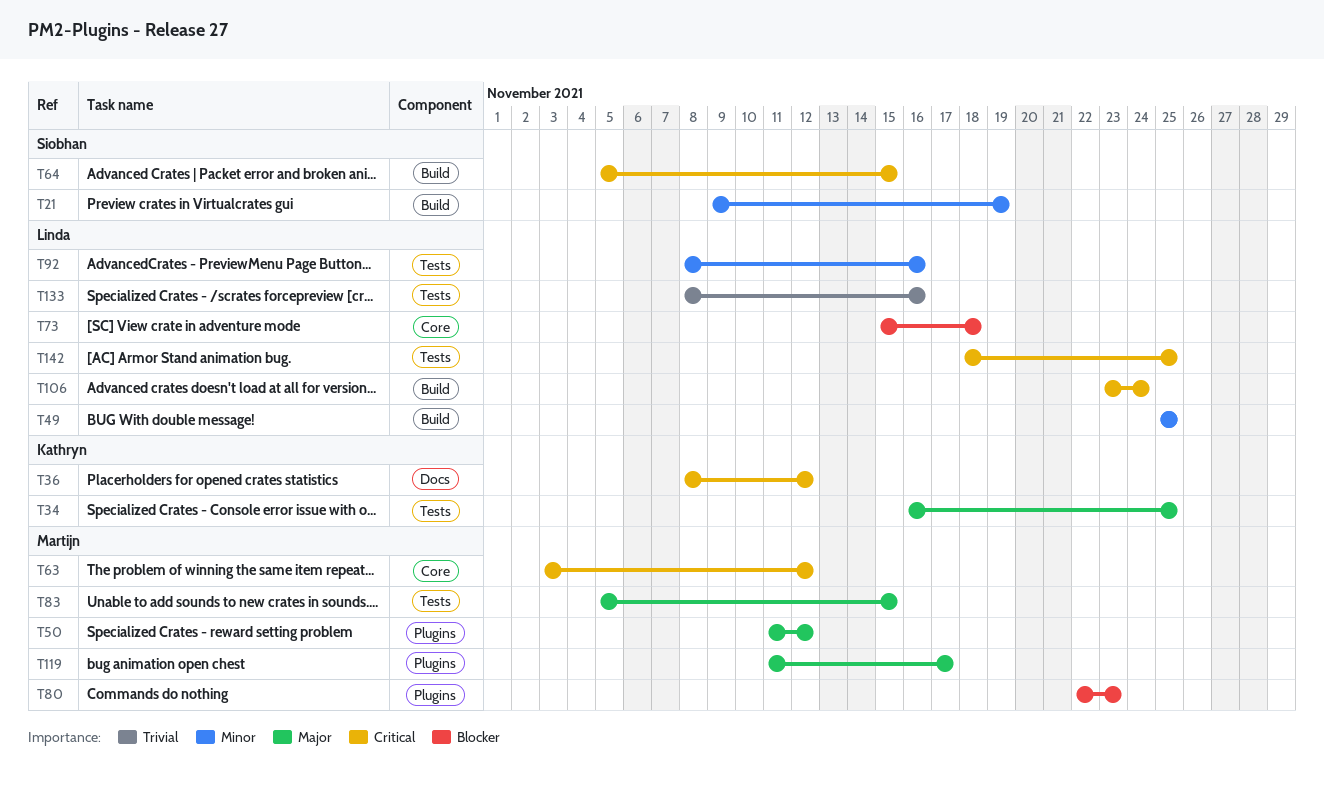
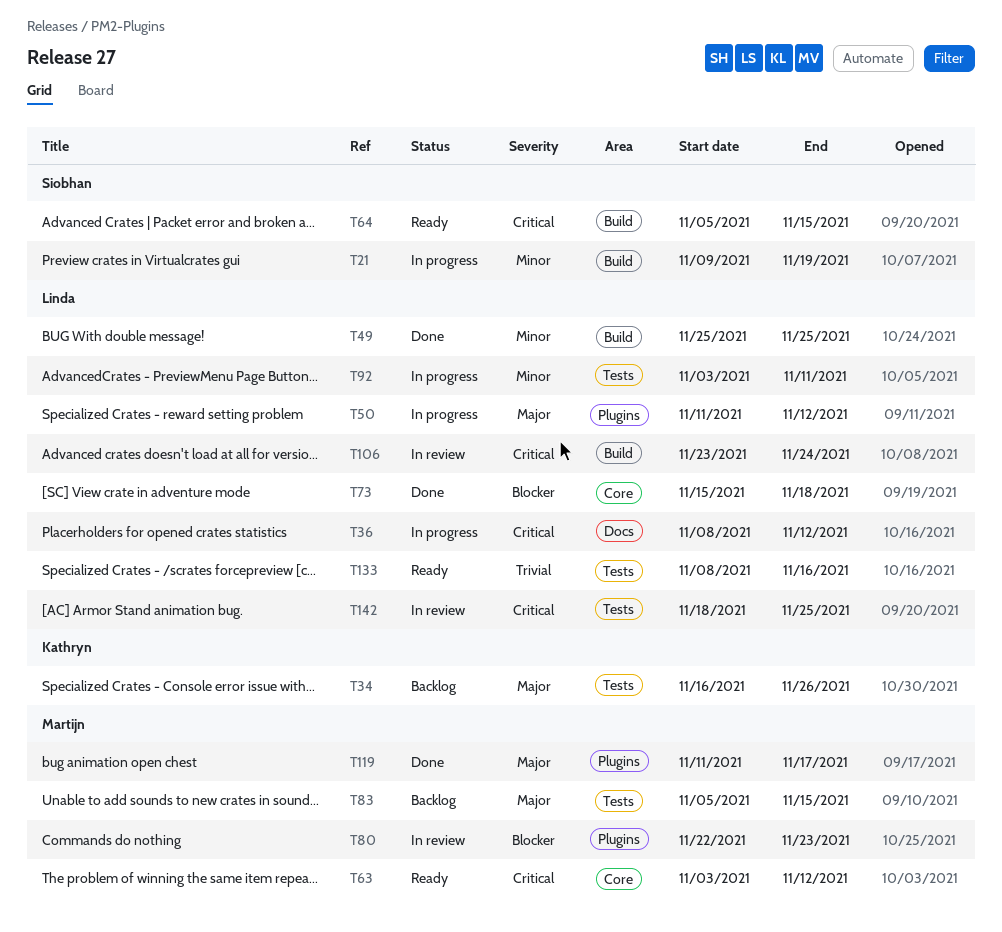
T34, due: Nov 25 -> Nov 26
T36, owner: Kathryn -> Linda
T50, owner: Martijn -> Linda
T92, start: Nov 8 -> Nov 3
T92, due: Nov 16 -> Nov 11

